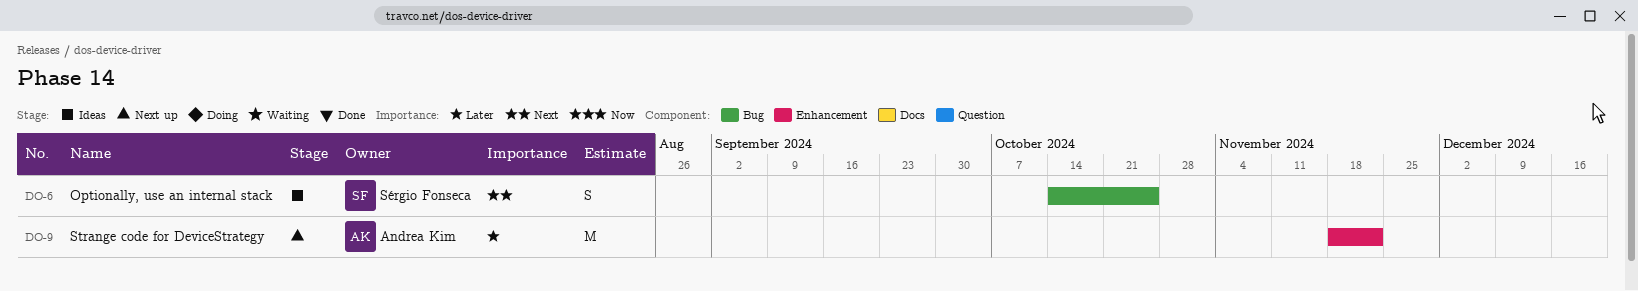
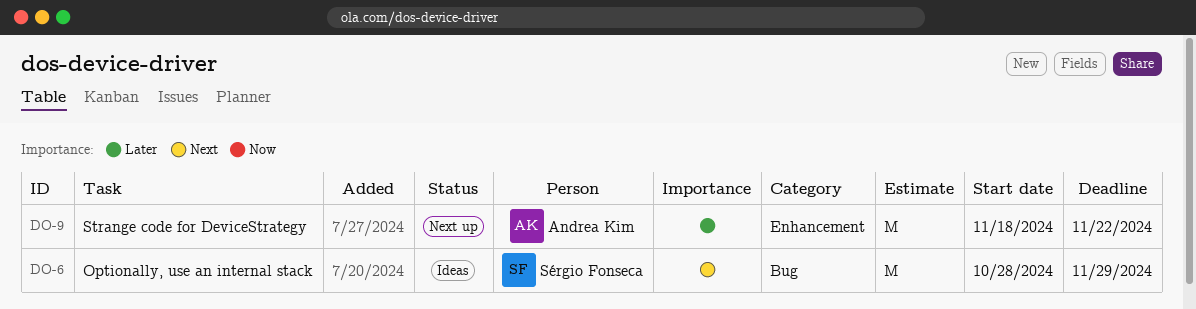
DO-6, estimate: S -> M
DO-6, start: Oct 14 -> Oct 28
DO-6, due: Oct 25 -> Nov 29

